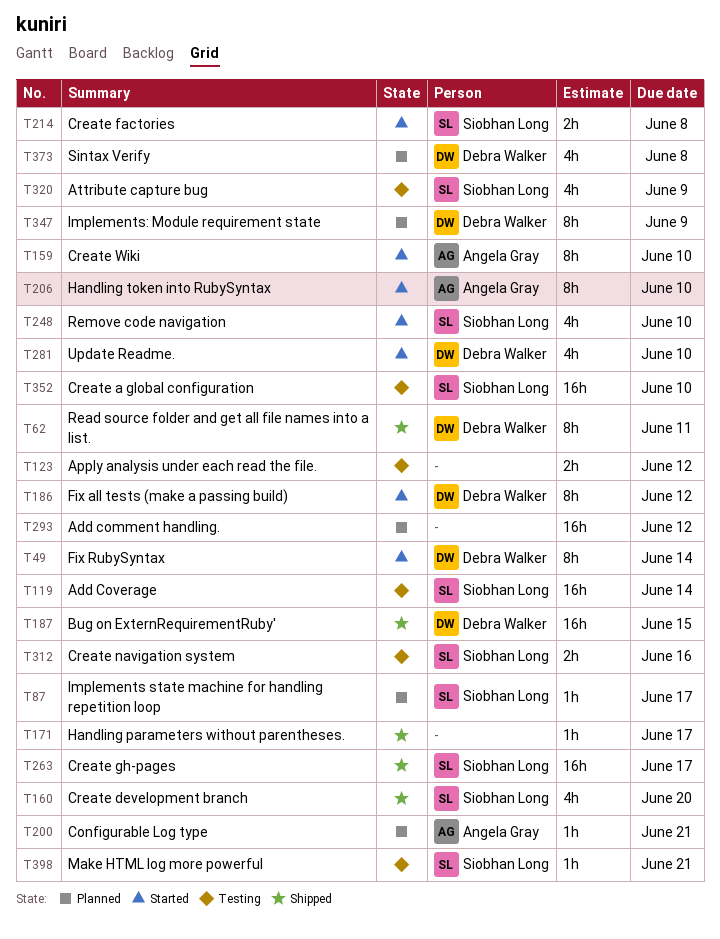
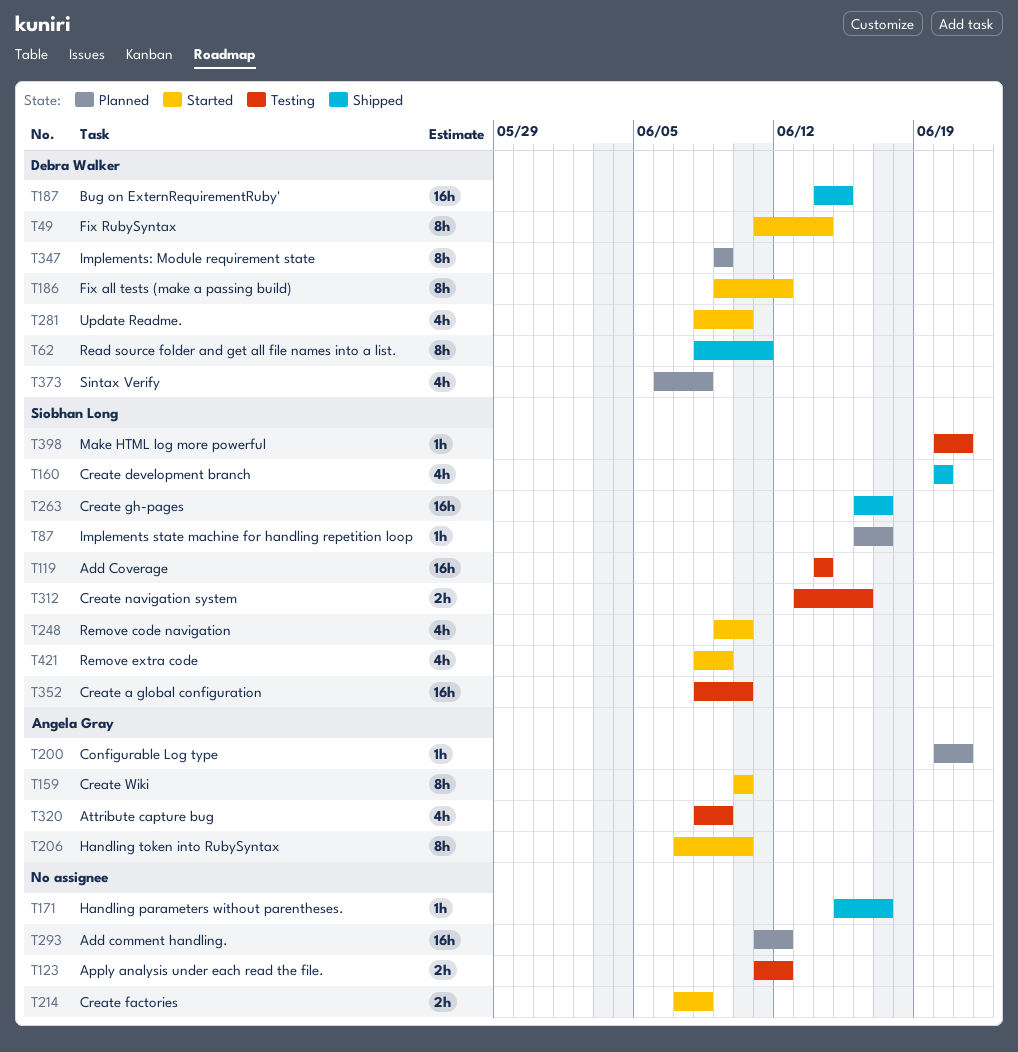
T214, owner: Siobhan Long -> none
T320, owner: Siobhan Long -> Angela Gray
T421: none -> present

